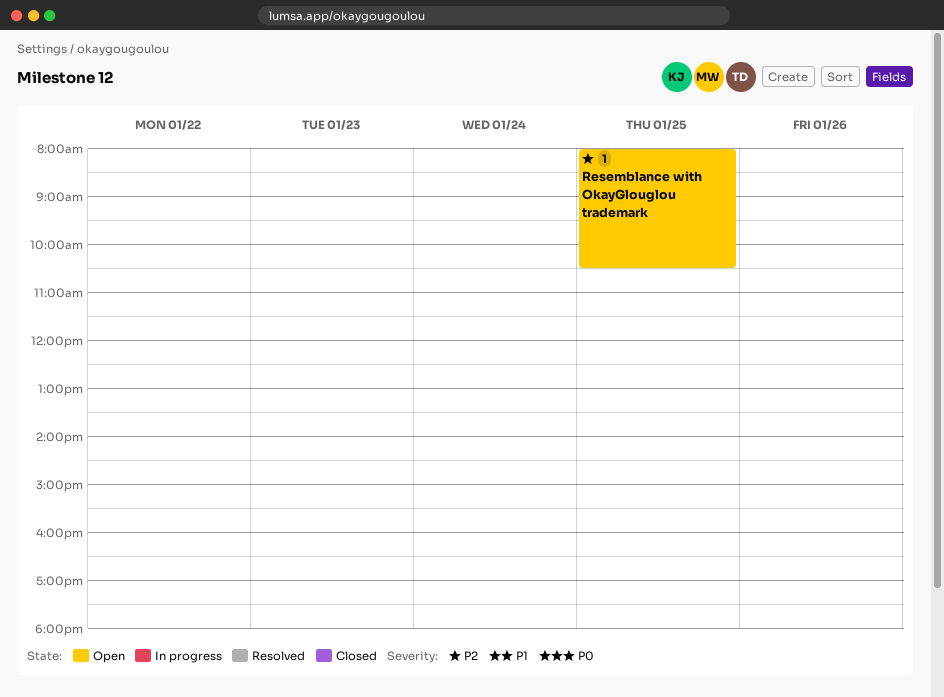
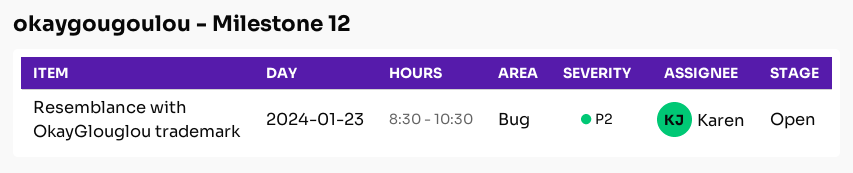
Resemblance with OkayGlouglou trademark, day: Jan 25 -> Jan 23
Resemblance with OkayGlouglou trademark, begins: 08:00 -> 08:30

